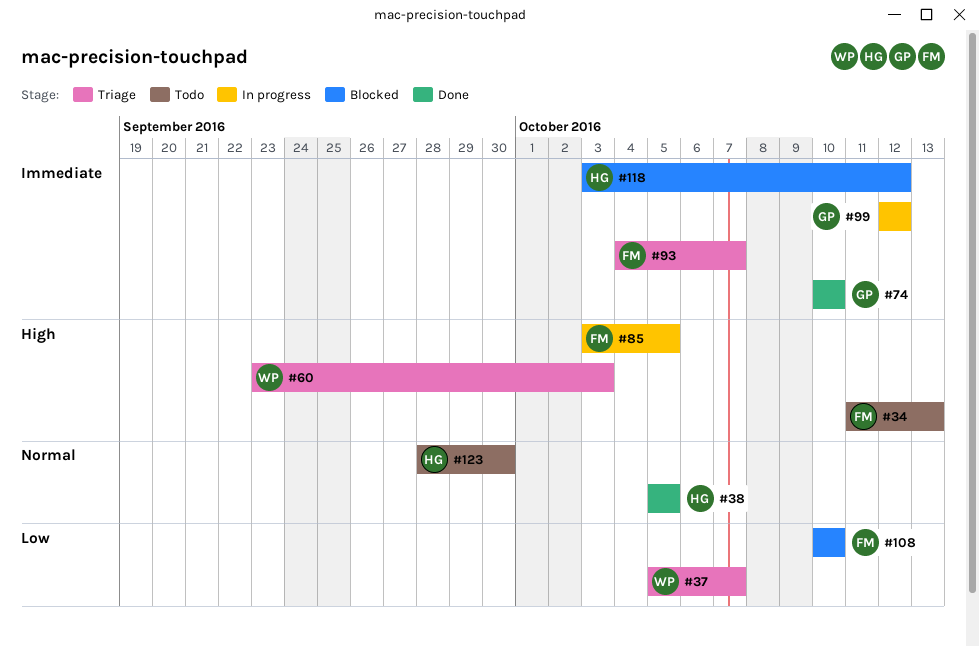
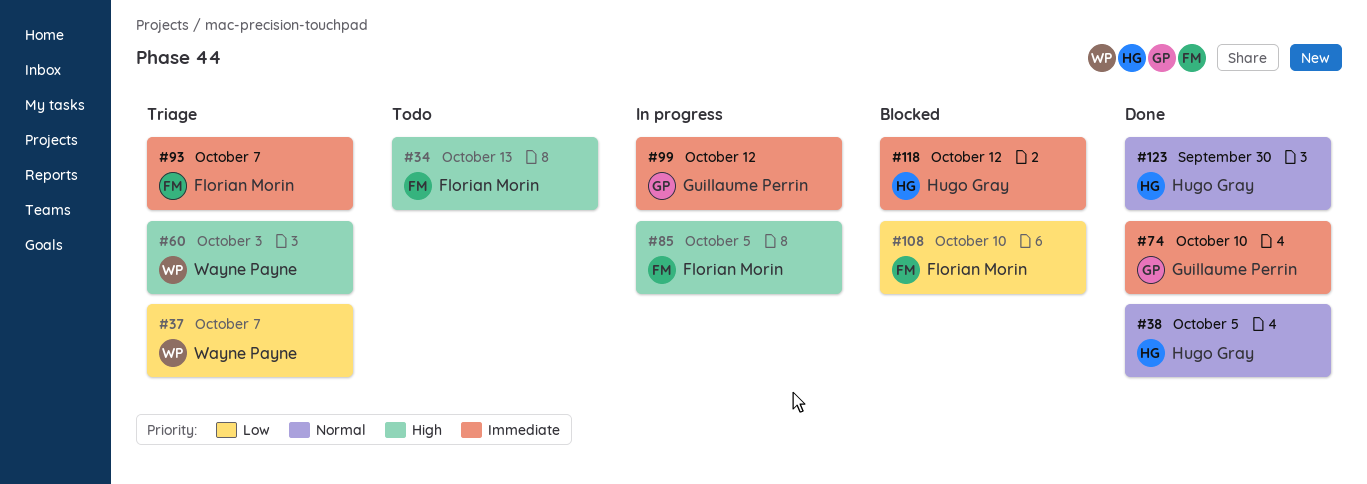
#123, status: Todo -> Done

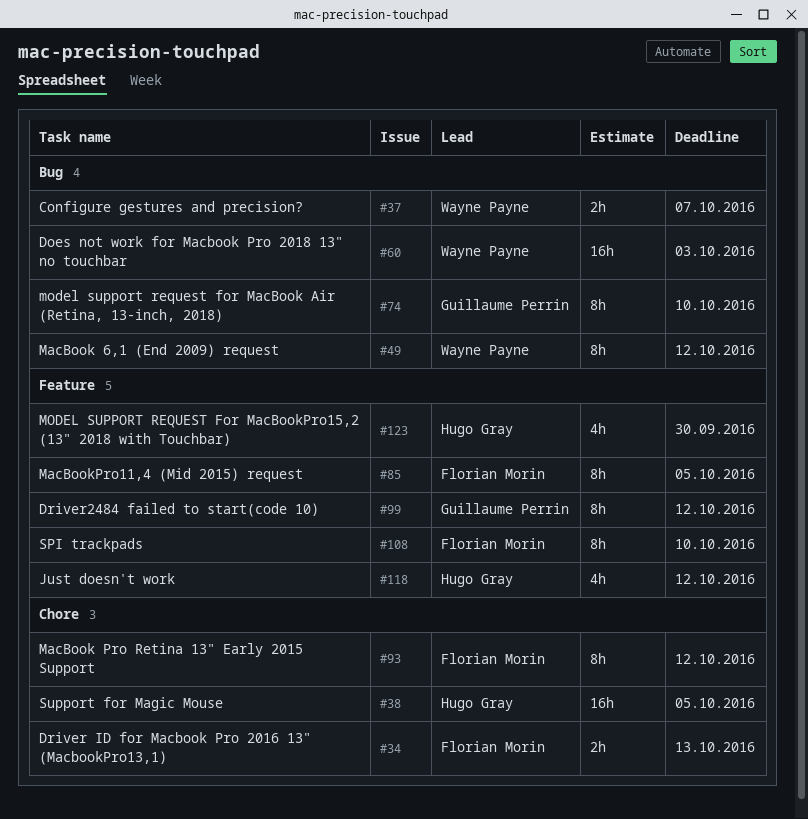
#49: none -> present
#93, due: Oct 7 -> Oct 12

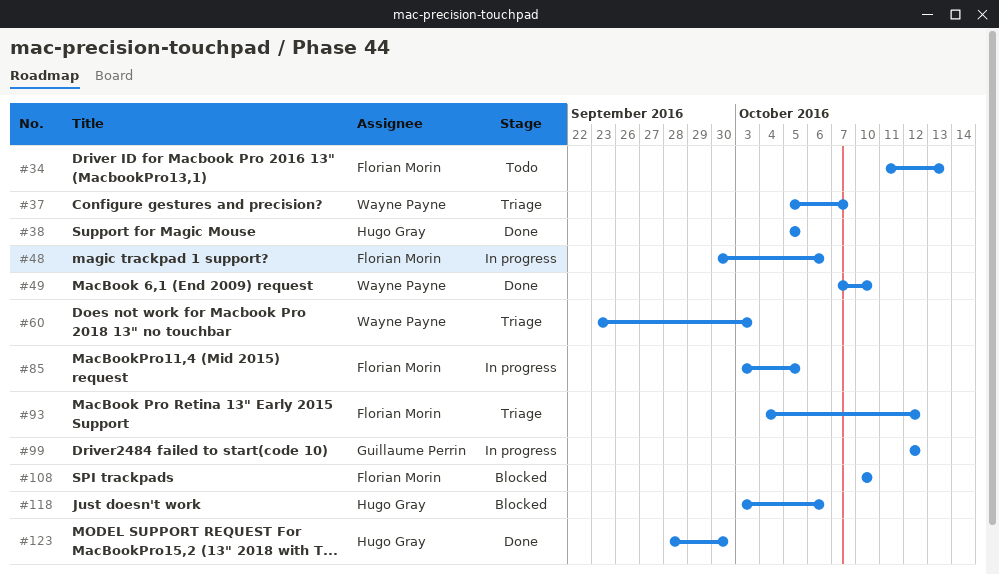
#48: none -> present
#49, due: Oct 12 -> Oct 10
#74: present -> none
#118, due: Oct 12 -> Oct 6

